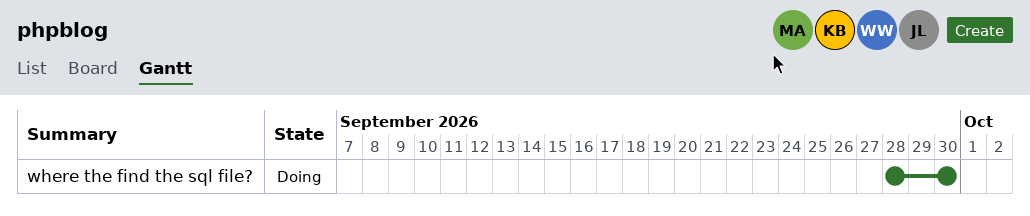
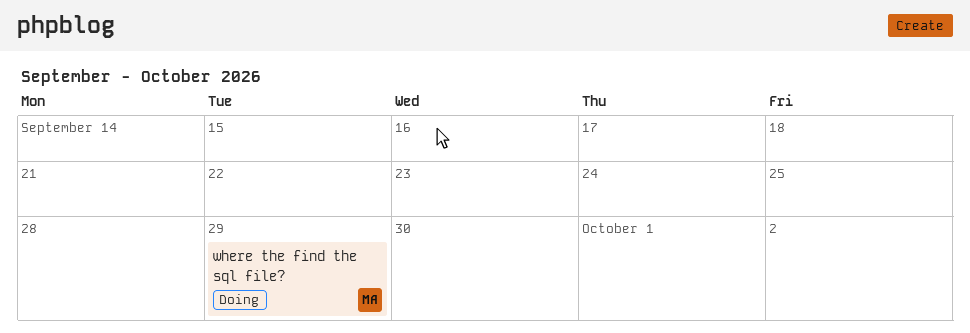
where the find the sql file?, due: Sep 30 -> Sep 29

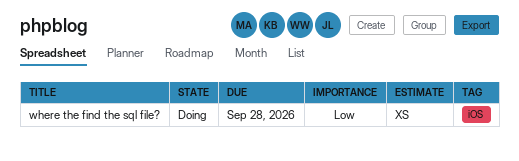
where the find the sql file?, due: Sep 29 -> Sep 28

